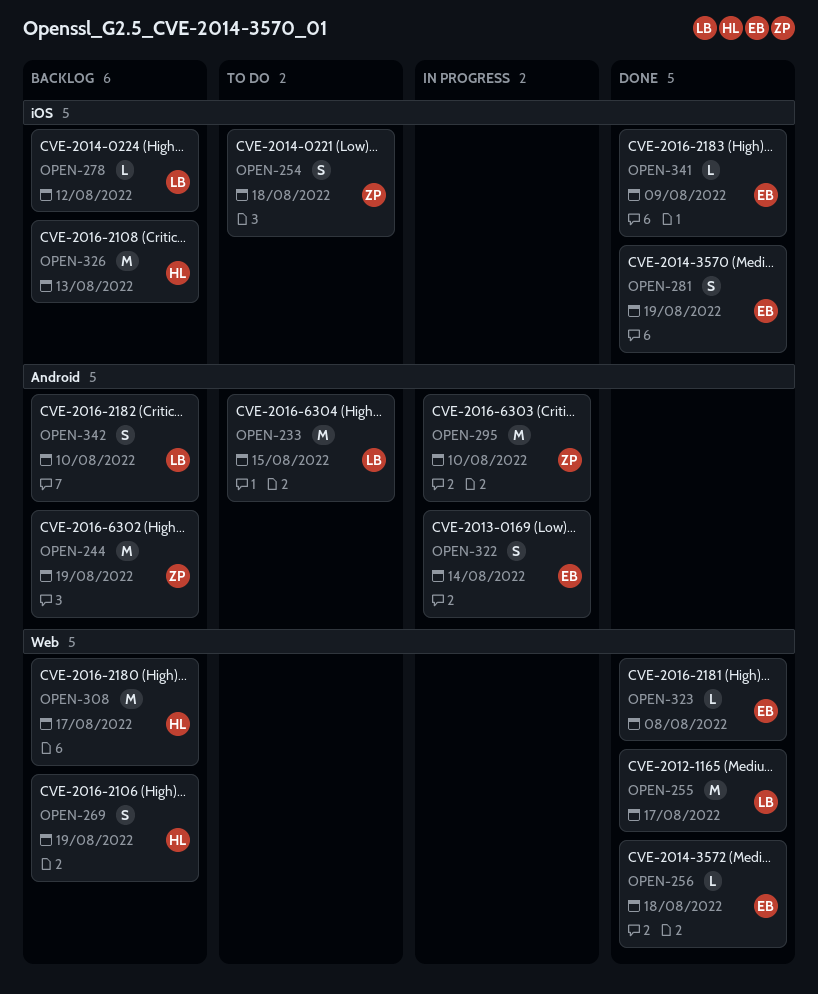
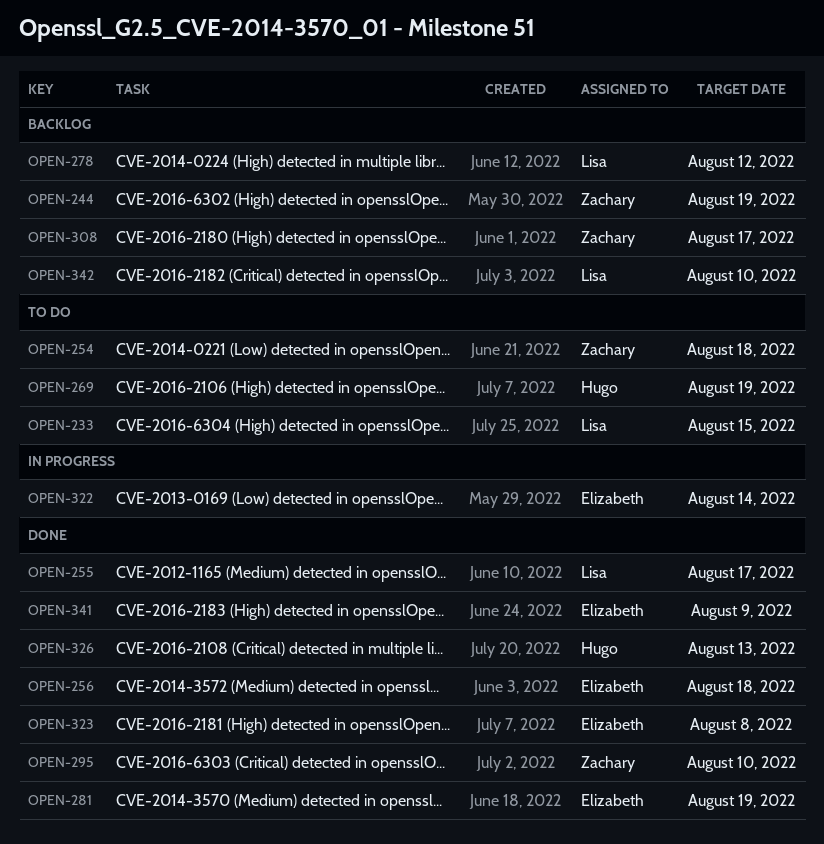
OPEN-269, status: Backlog -> To do
OPEN-295, status: In progress -> Done
OPEN-308, owner: Hugo -> Zachary
OPEN-326, status: Backlog -> Done

